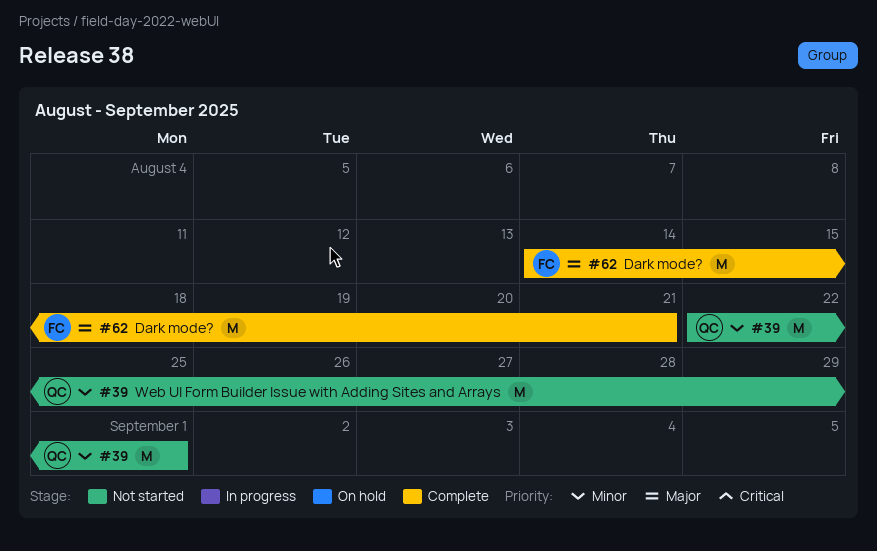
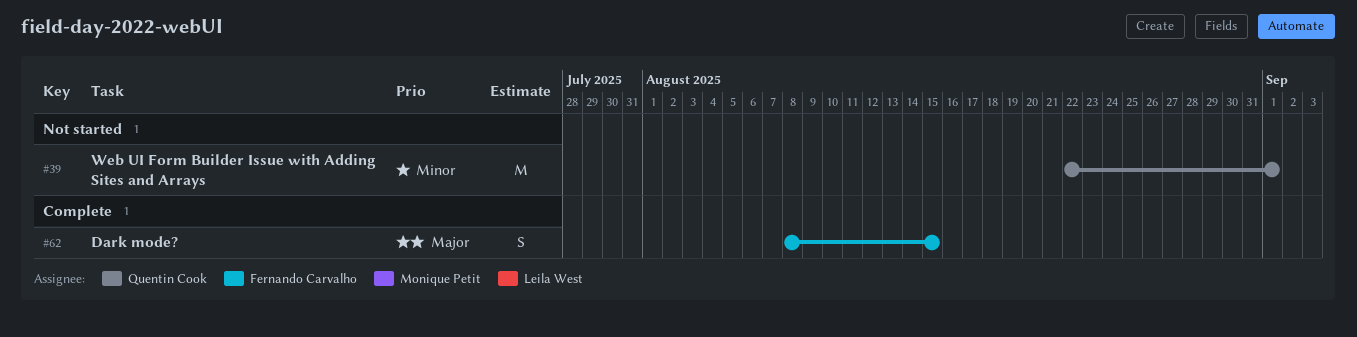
#62, estimate: M -> S
#62, start: Aug 14 -> Aug 8
#62, due: Aug 21 -> Aug 15

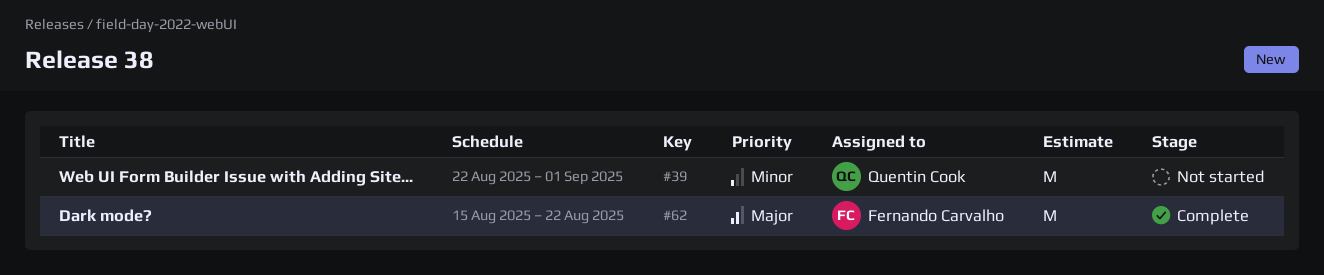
#62, estimate: S -> M
#62, start: Aug 8 -> Aug 15
#62, due: Aug 15 -> Aug 22

